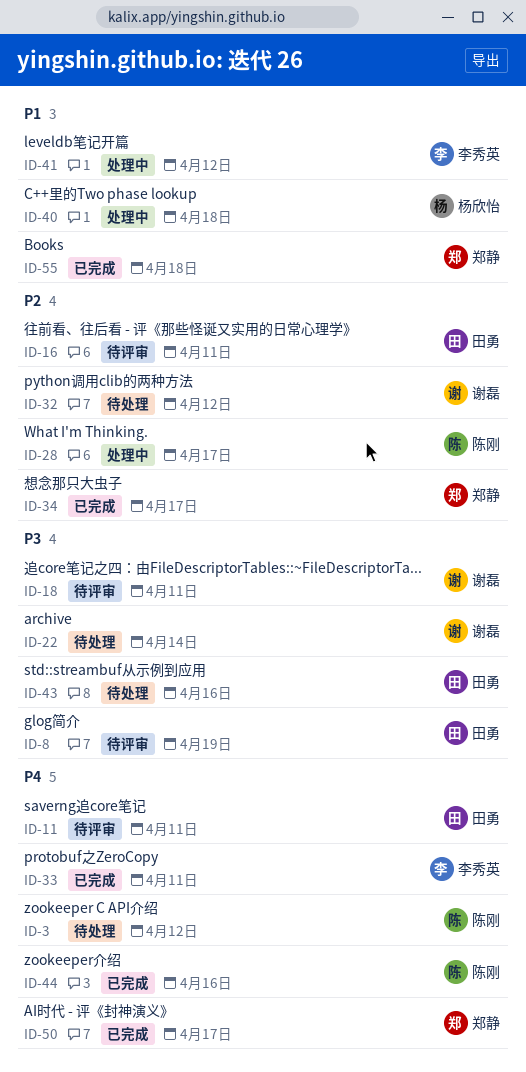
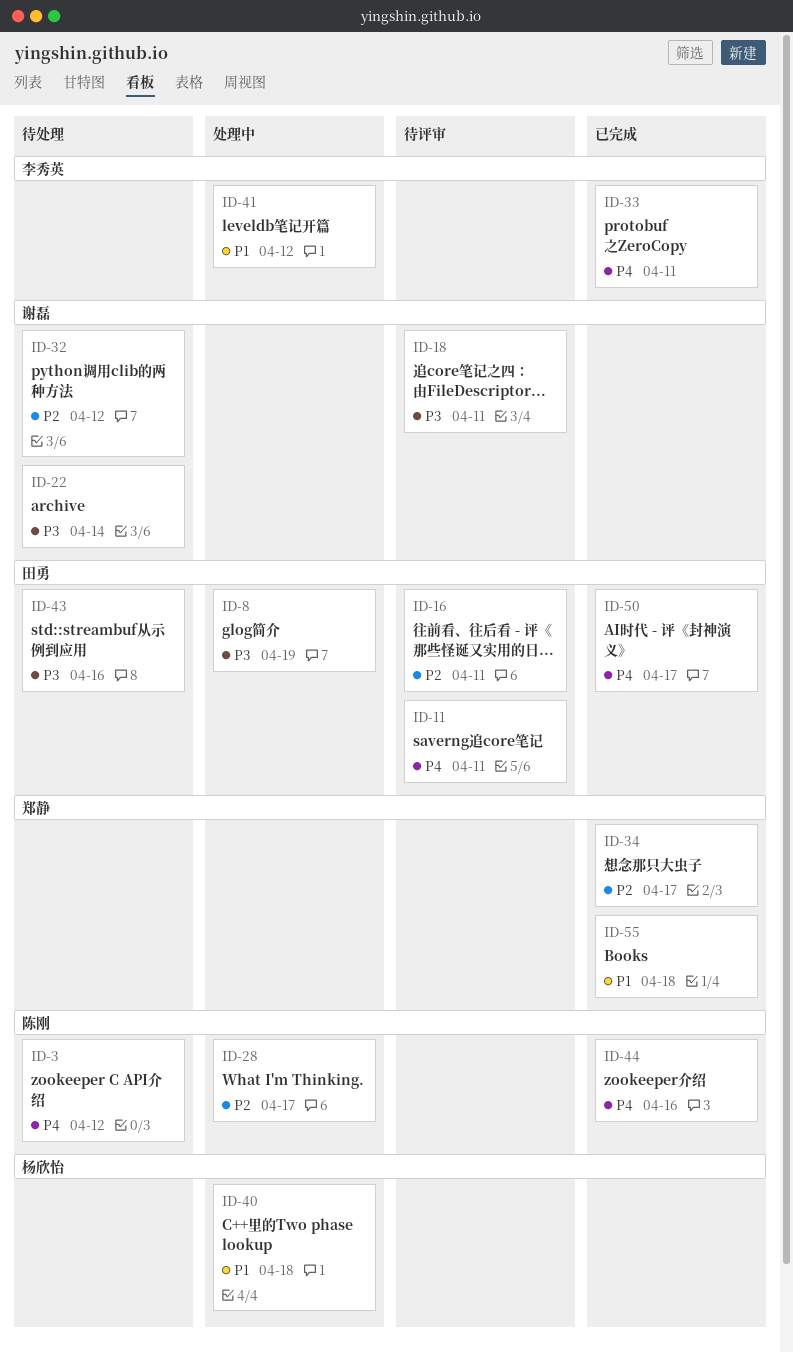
ID-8, status: 待评审 -> 处理中
ID-50, owner: 郑静 -> 田勇

